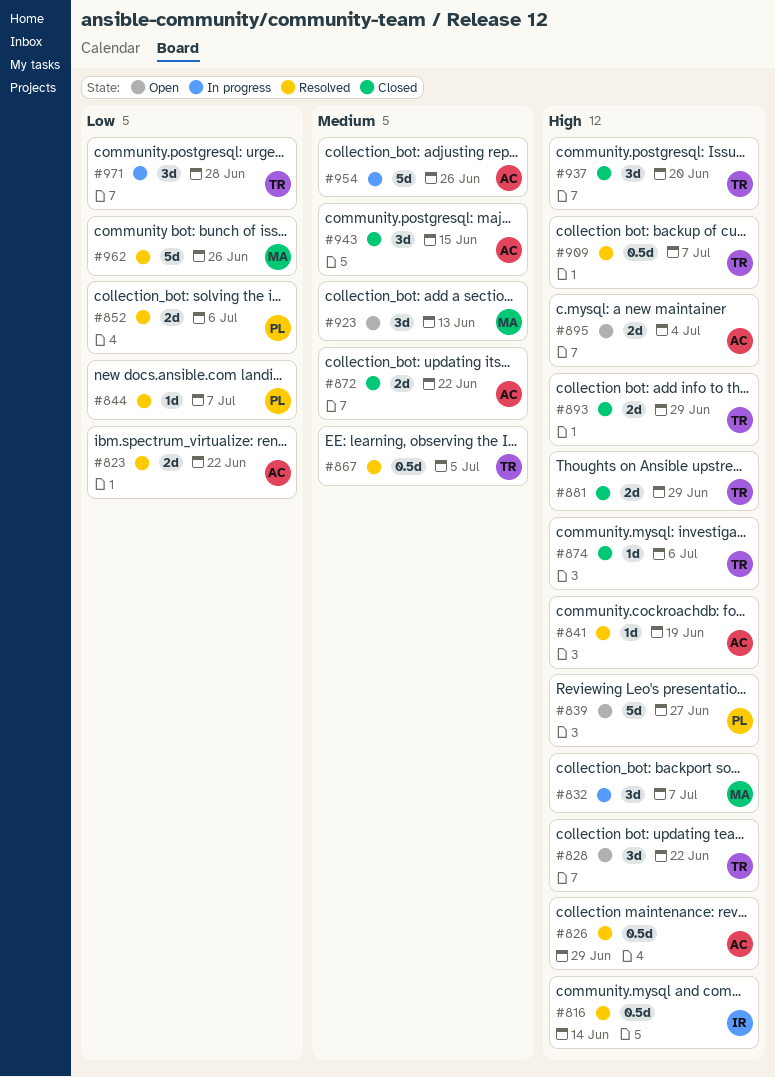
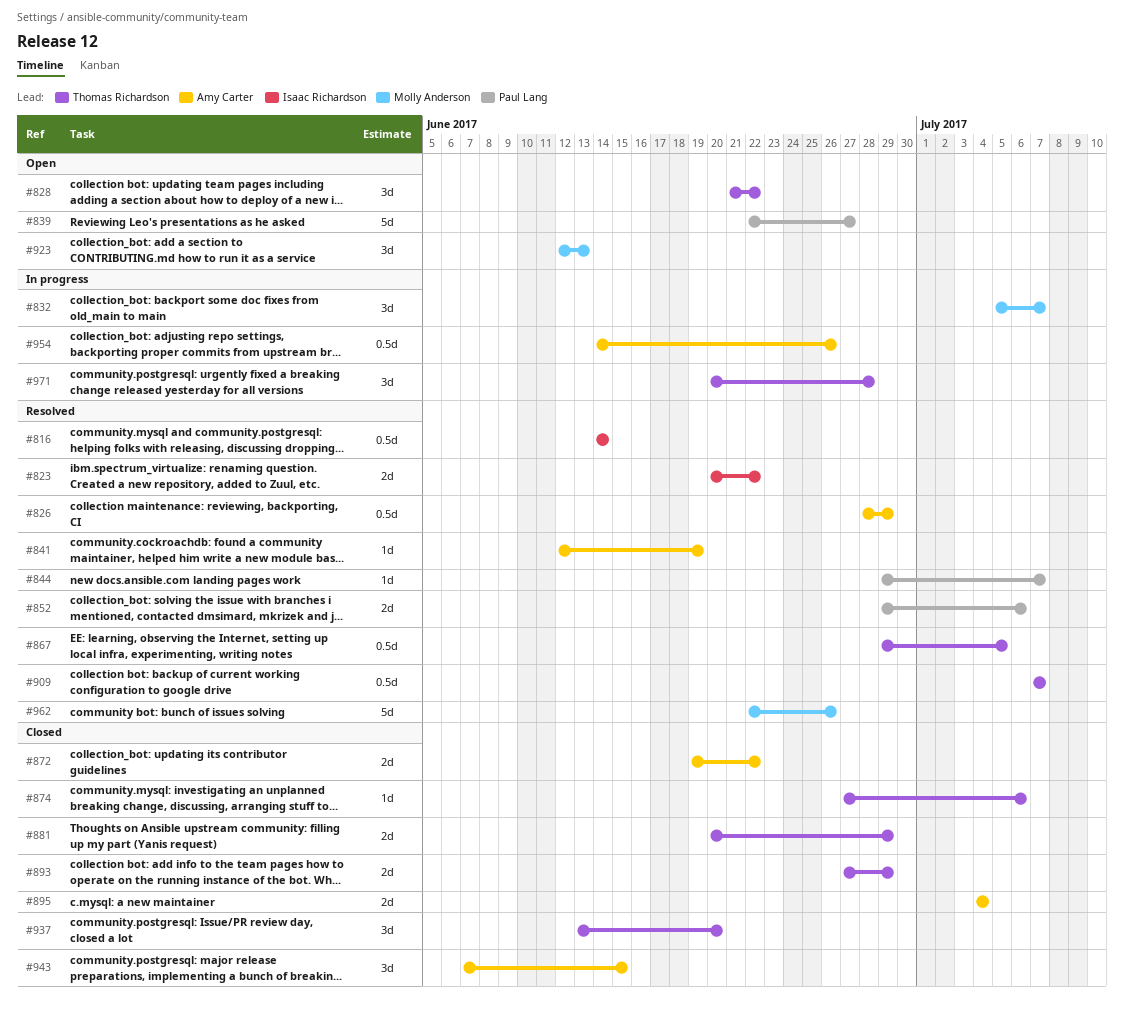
#823, owner: Amy Carter -> Isaac Richardson
#895, status: Open -> Closed
#954, estimate: 5d -> 0.5d

